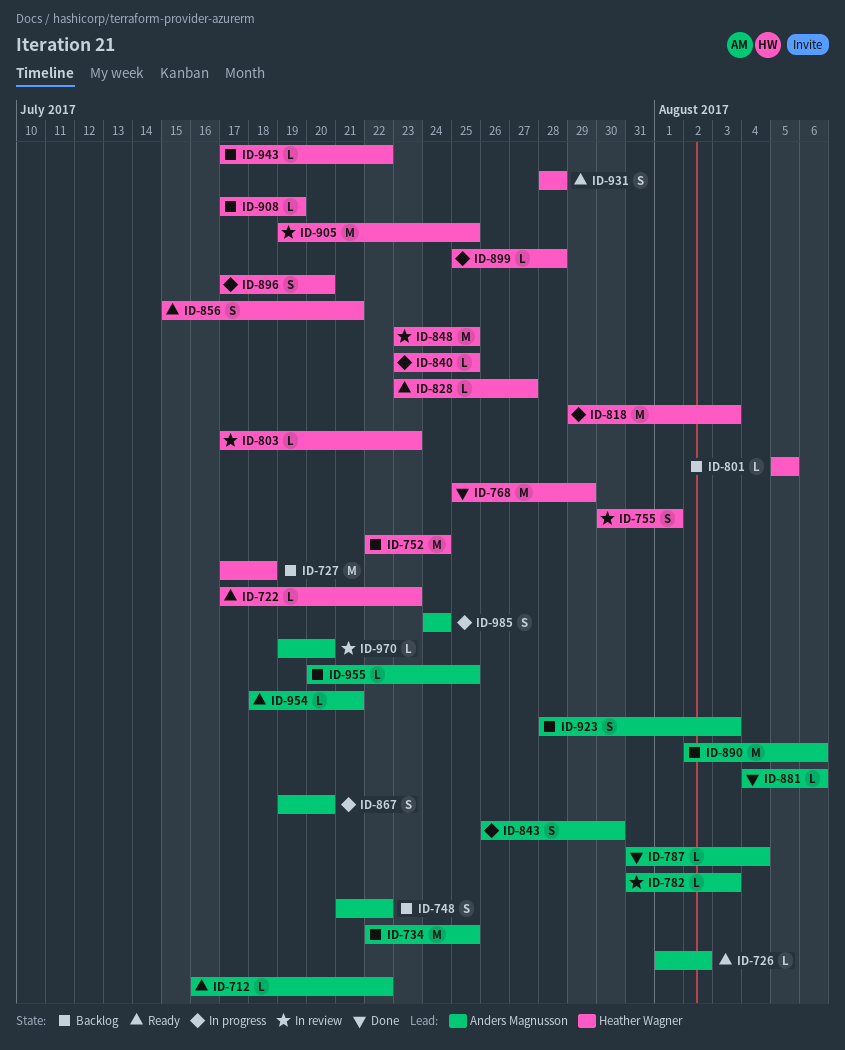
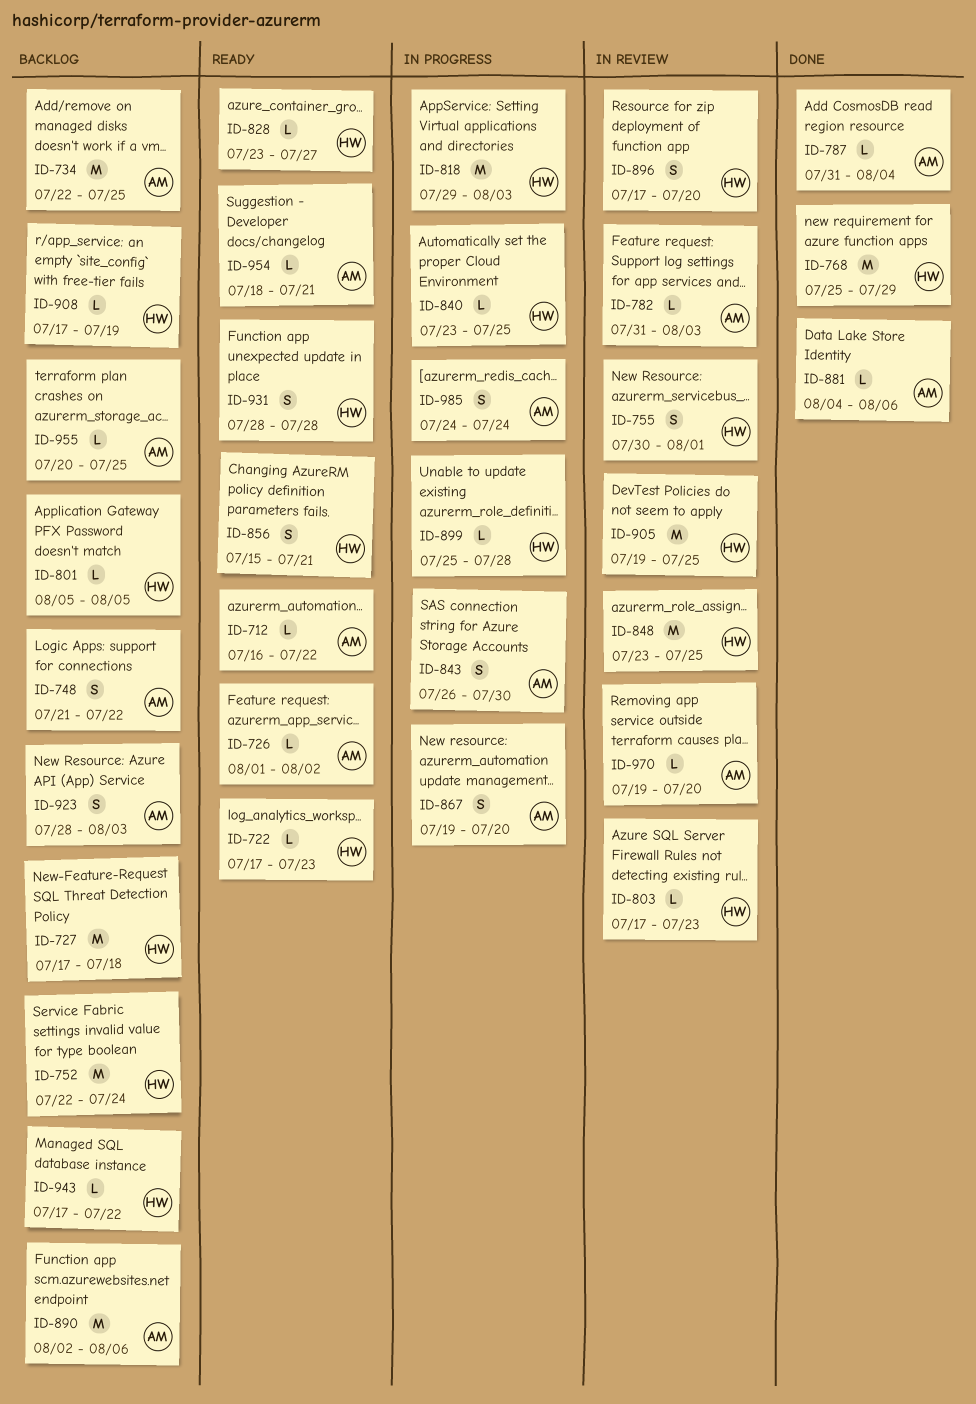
ID-896, status: In progress -> In review

